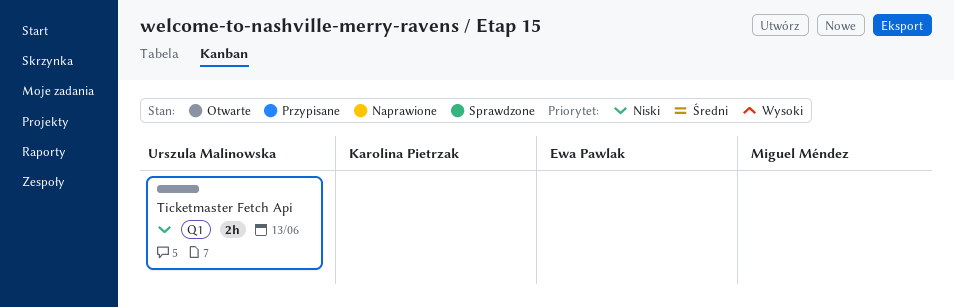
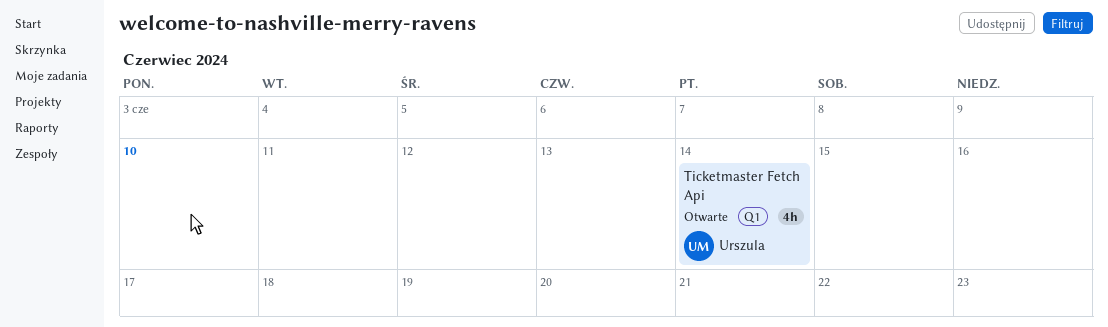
Ticketmaster Fetch Api, estimate: 2h -> 4h
Ticketmaster Fetch Api, due: Jun 13 -> Jun 14

